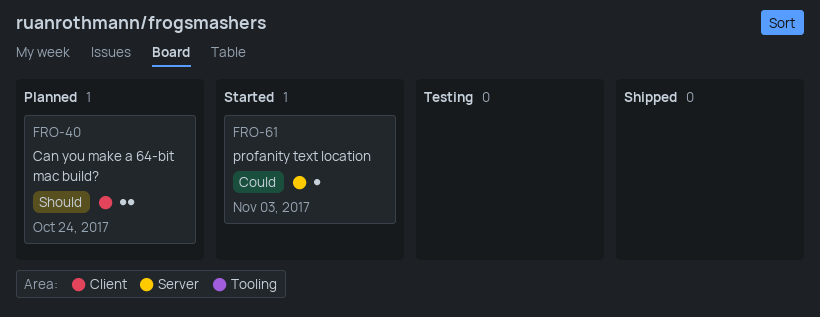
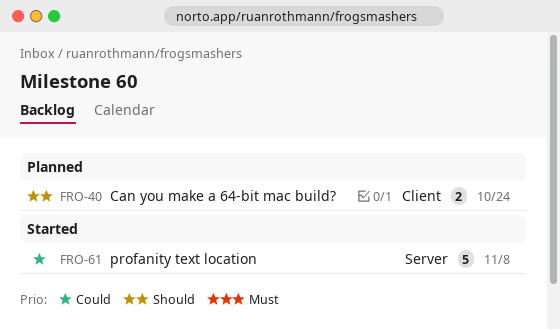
FRO-61, estimate: 1 -> 5
FRO-61, due: Nov 3 -> Nov 8

